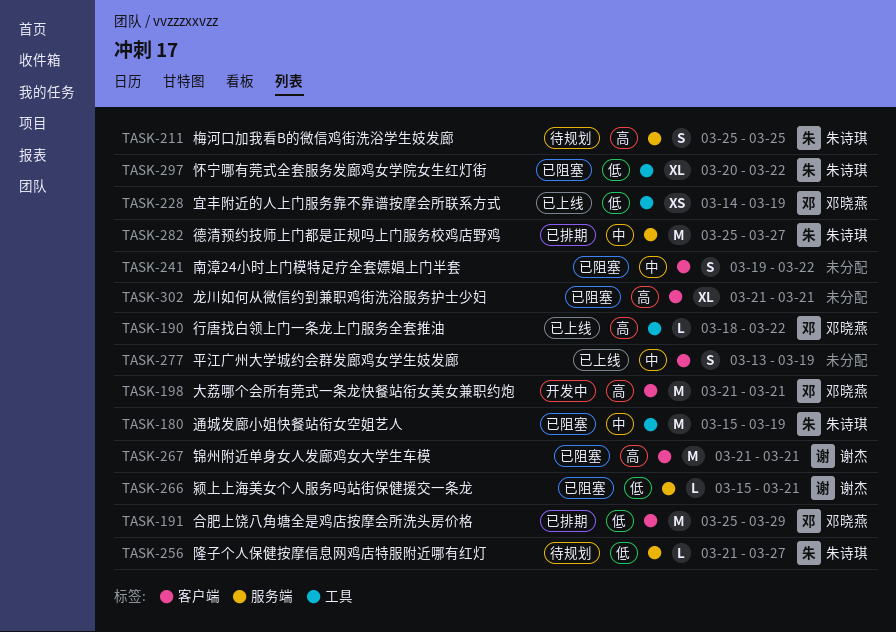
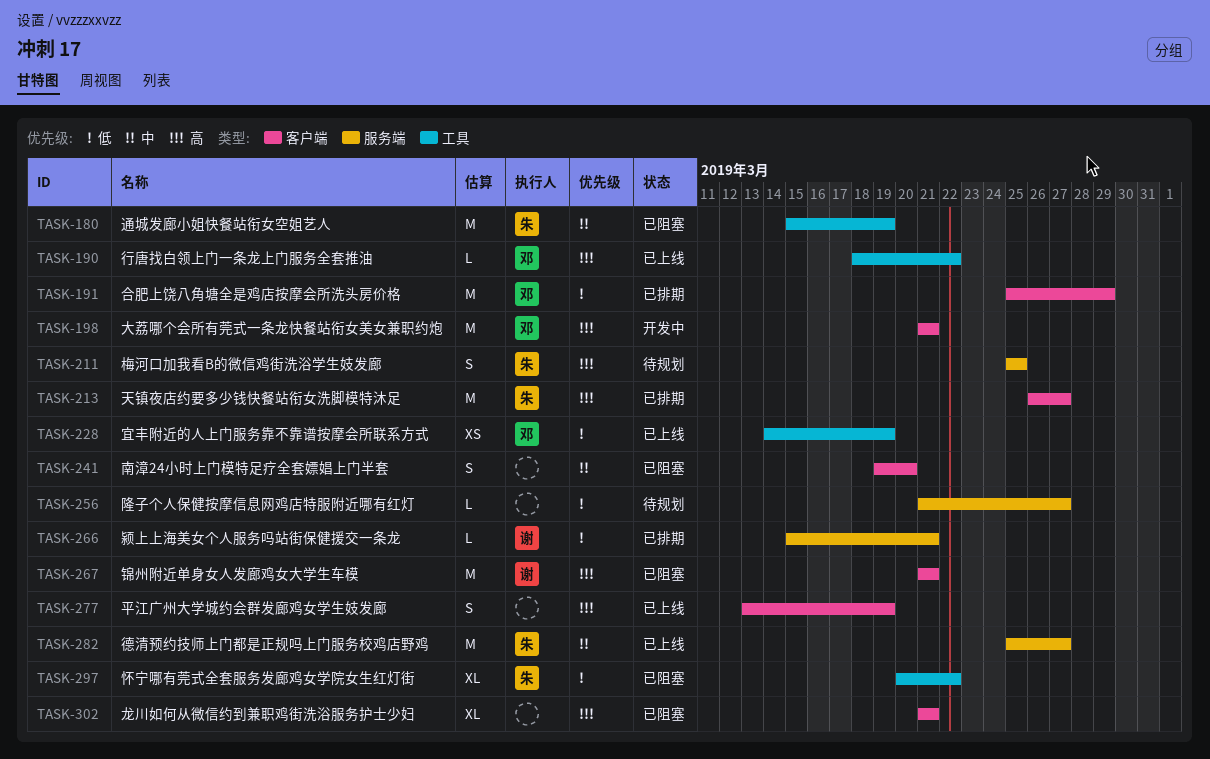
TASK-213: none -> present
TASK-241, due: Mar 22 -> Mar 20
TASK-256, owner: 朱诗琪 -> none
TASK-266, status: 已阻塞 -> 已排期
TASK-277, priority: 中 -> 高
TASK-282, status: 已排期 -> 已上线

